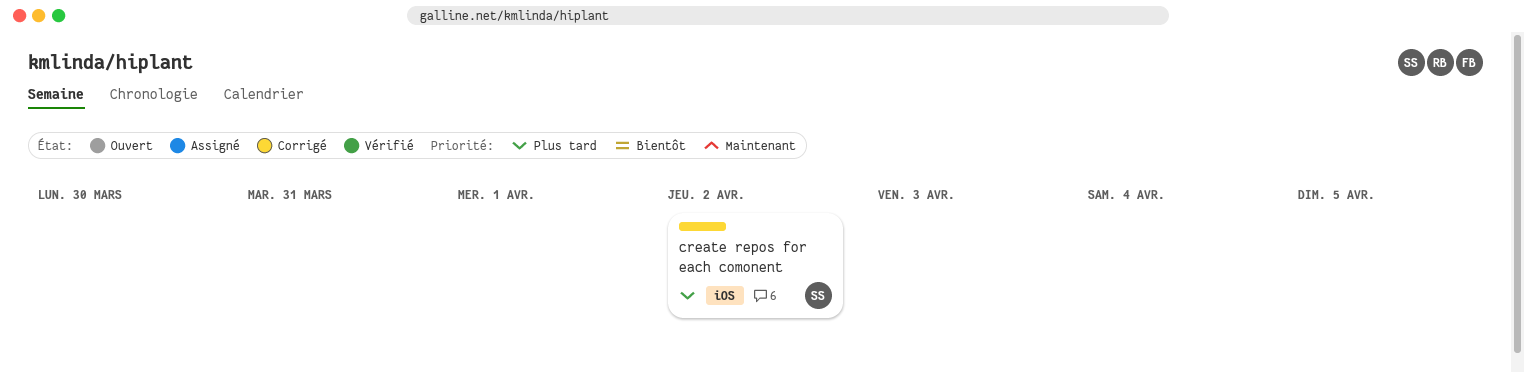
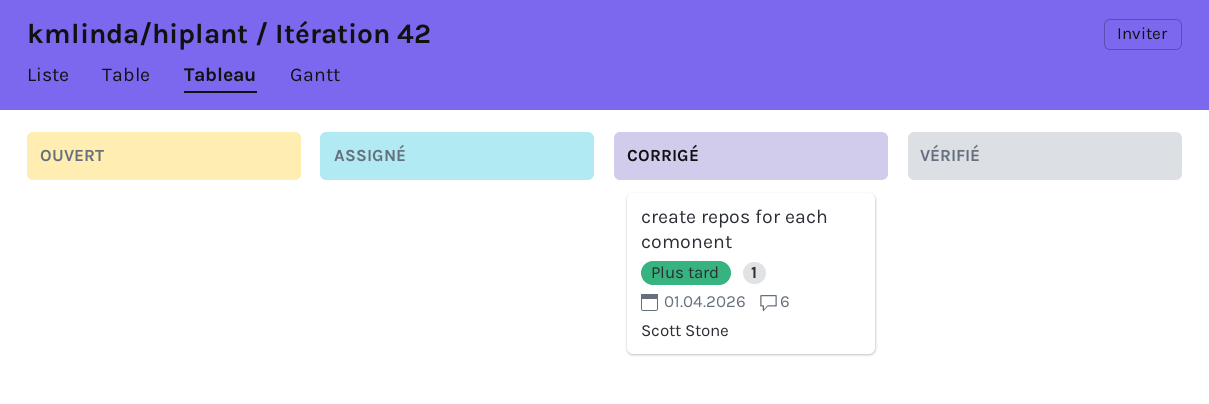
create repos for each comonent, due: Apr 2 -> Apr 1

